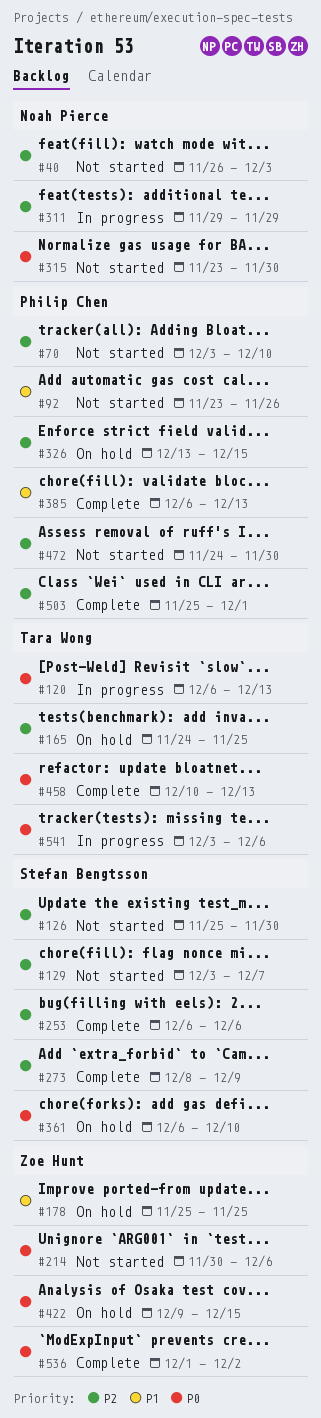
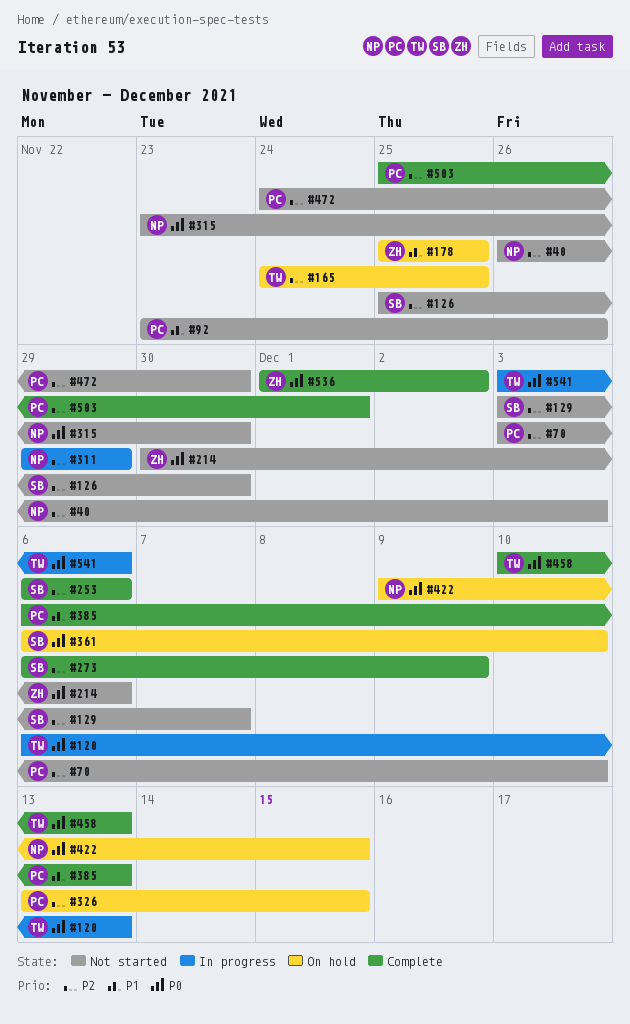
#273, start: Dec 8 -> Dec 6
#422, owner: Zoe Hunt -> Noah Pierce

